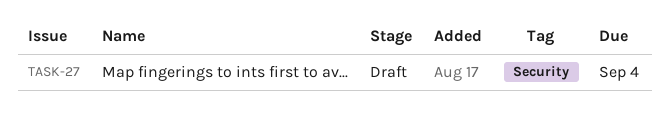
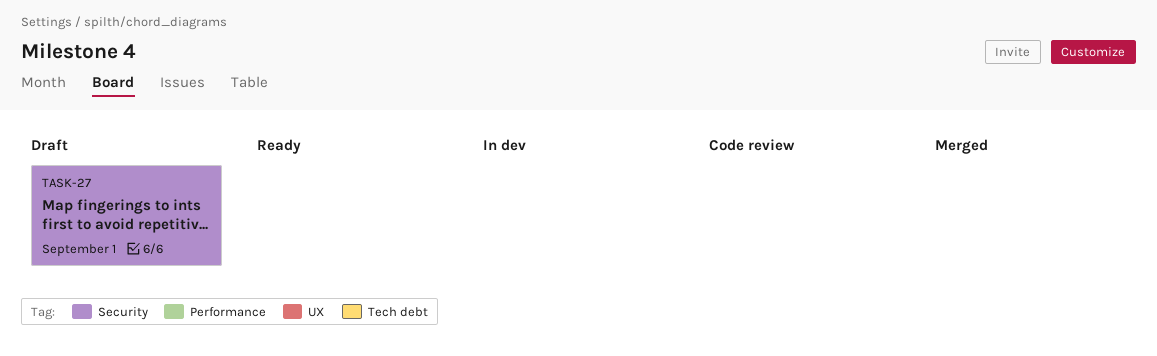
TASK-27, due: Sep 4 -> Sep 1

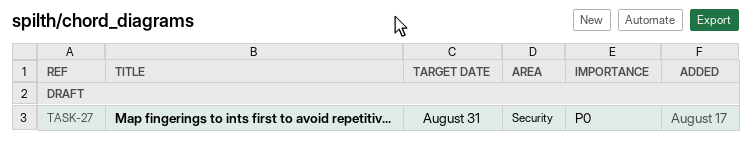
TASK-27, due: Sep 1 -> Aug 31

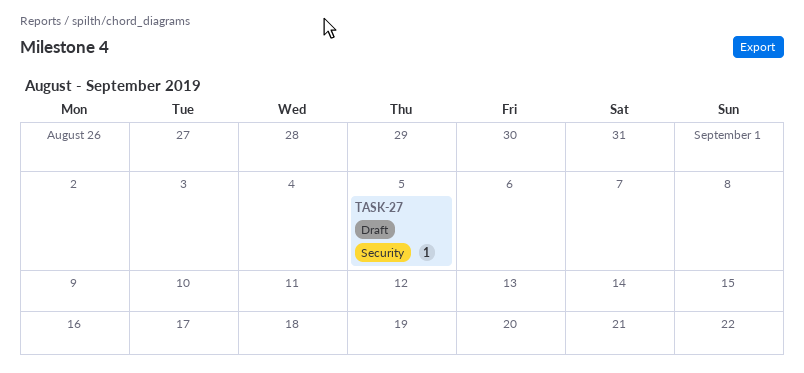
TASK-27, due: Aug 31 -> Sep 5

